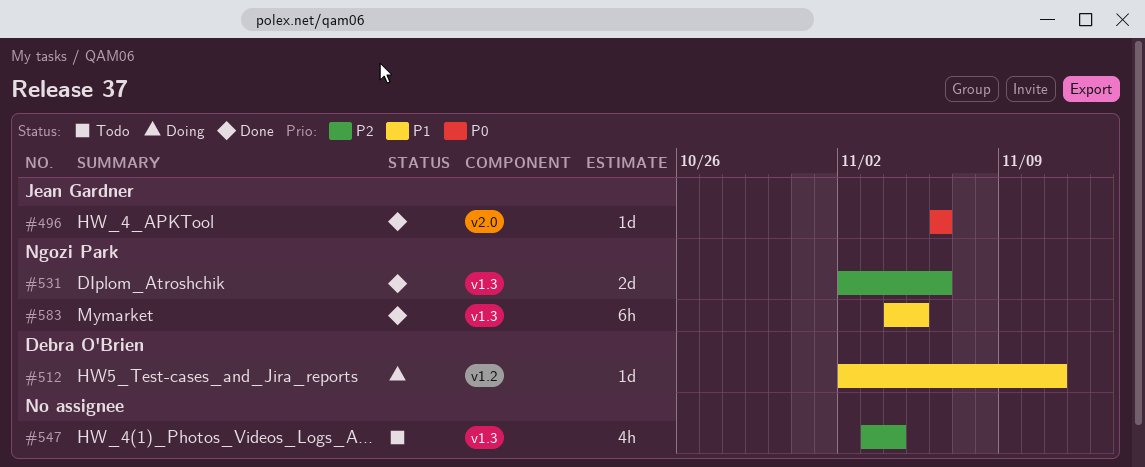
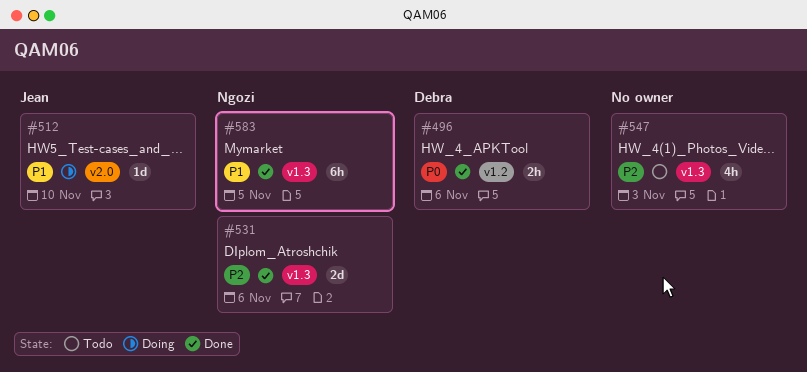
#496, owner: Jean Gardner -> Debra O'Brien
#496, label: v2.0 -> v1.2
#496, estimate: 1d -> 2h
#512, owner: Debra O'Brien -> Jean Gardner
#512, label: v1.2 -> v2.0
#512, due: Nov 11 -> Nov 10
#547, due: Nov 4 -> Nov 3

